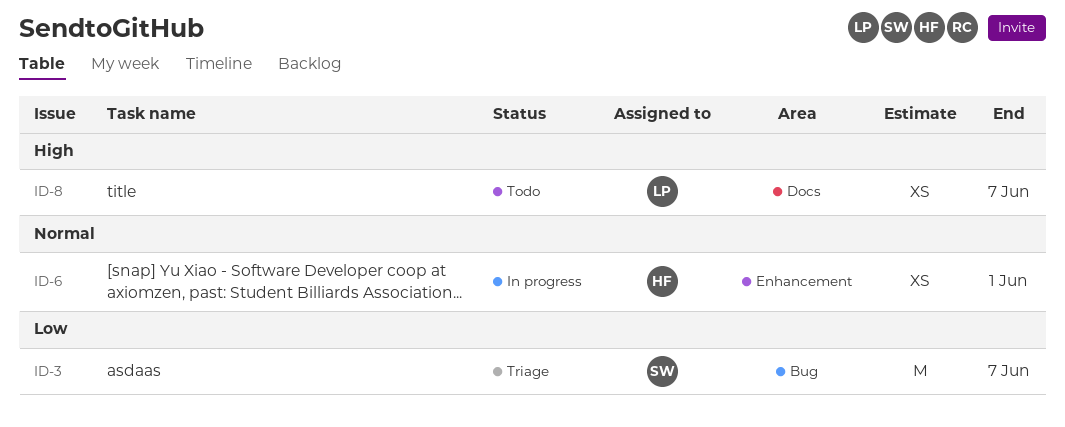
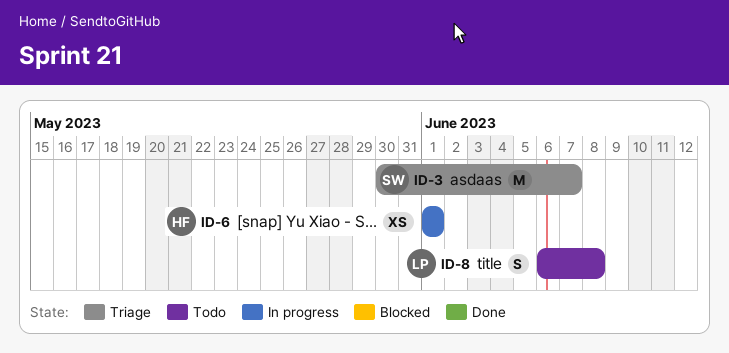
ID-8, estimate: XS -> S
ID-8, due: Jun 7 -> Jun 8

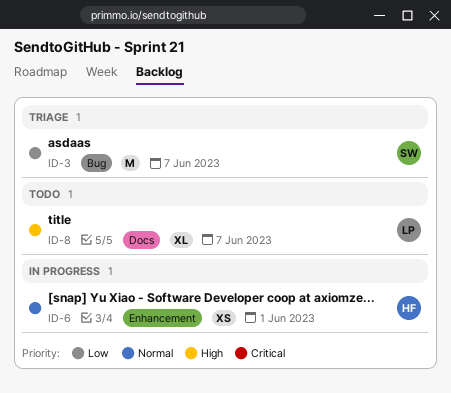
ID-8, estimate: S -> XL
ID-8, due: Jun 8 -> Jun 7

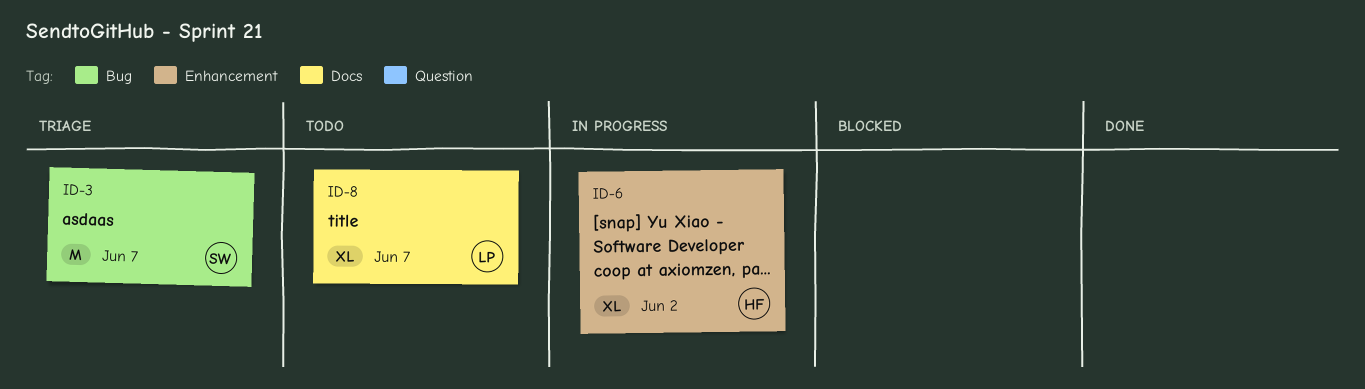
ID-6, estimate: XS -> XL
ID-6, due: Jun 1 -> Jun 2

